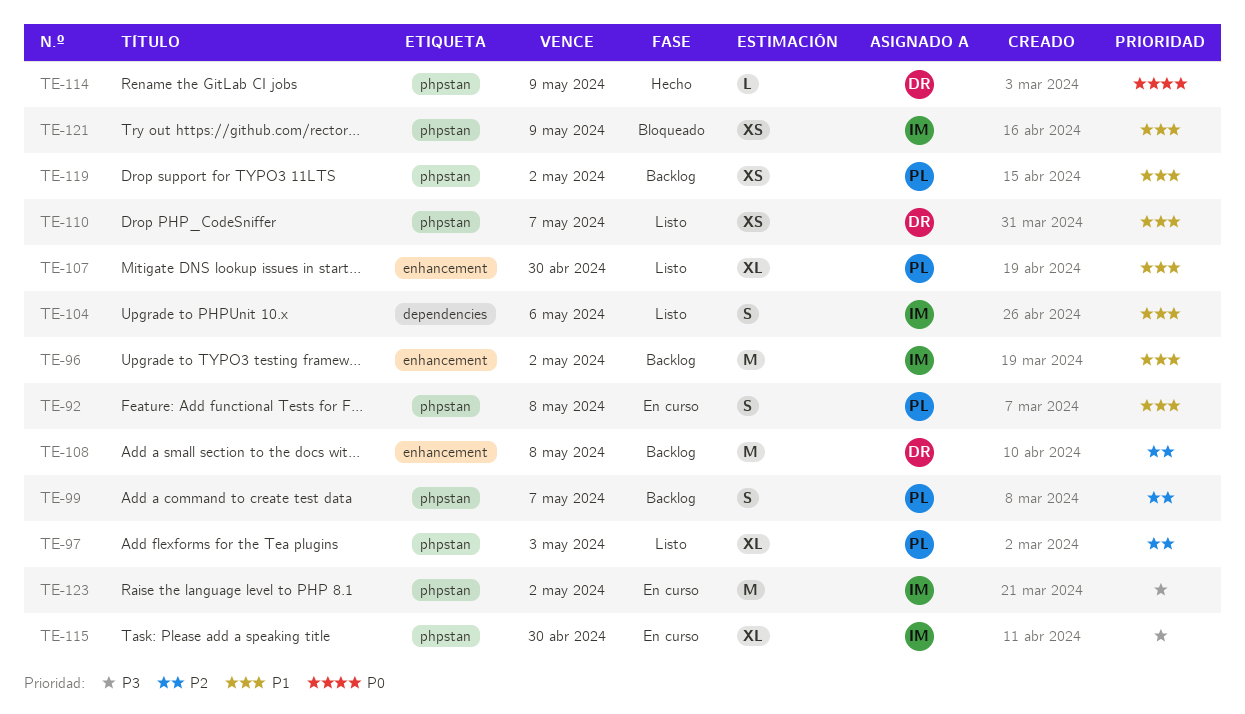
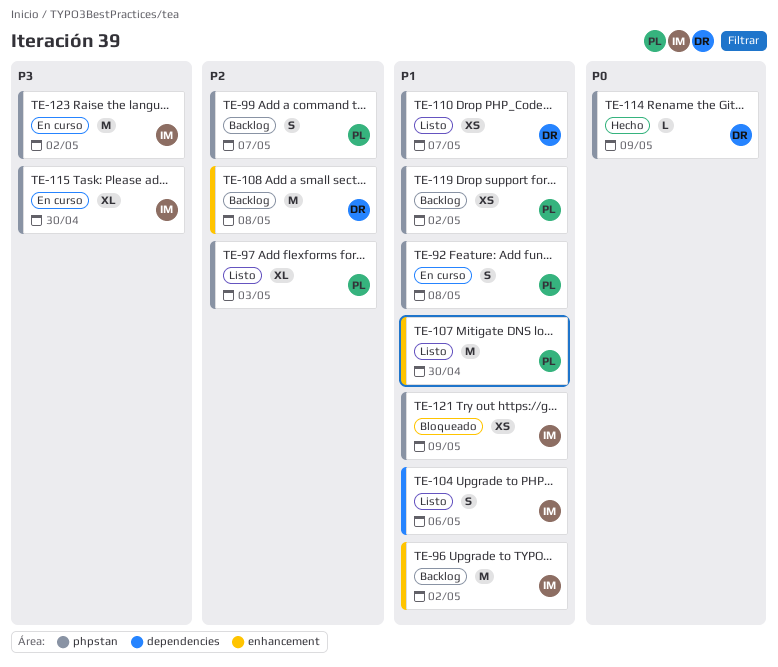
TE-107, estimate: XL -> M

